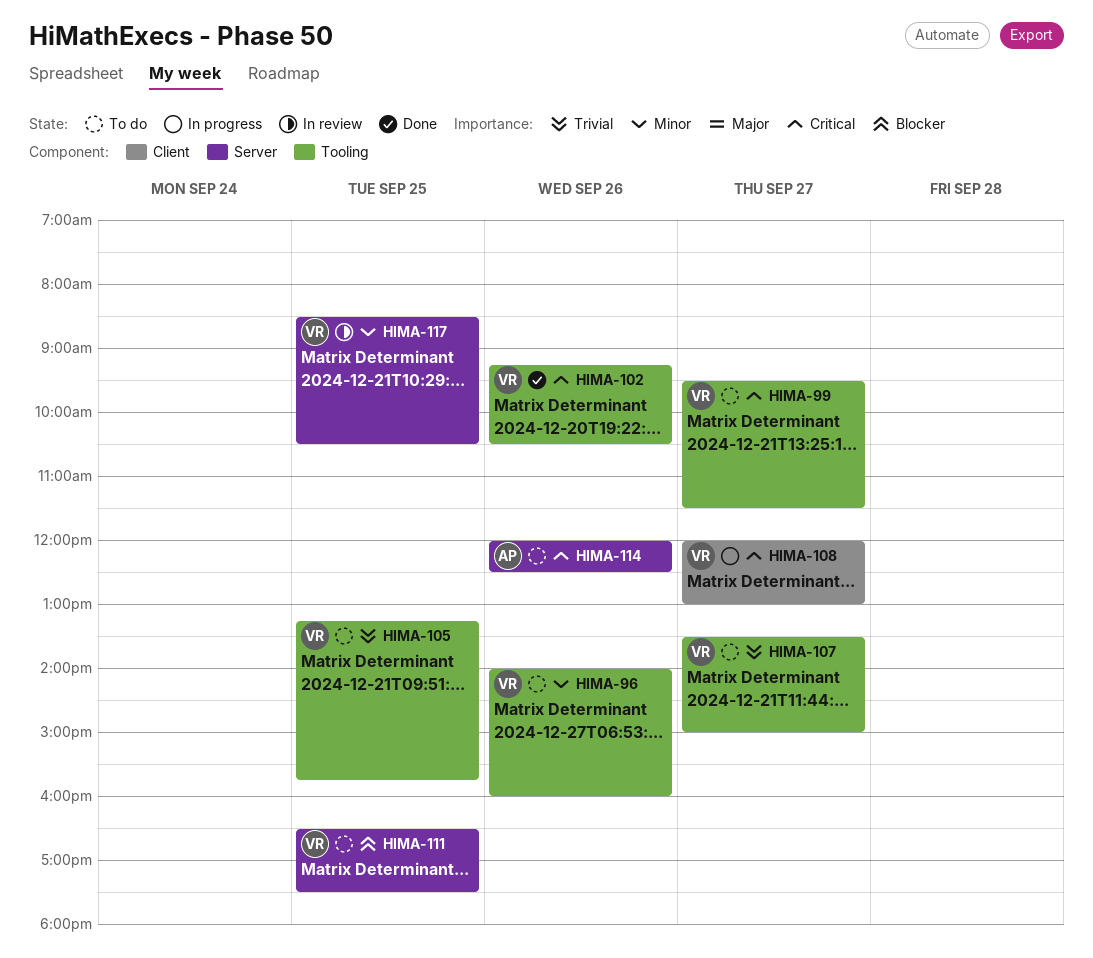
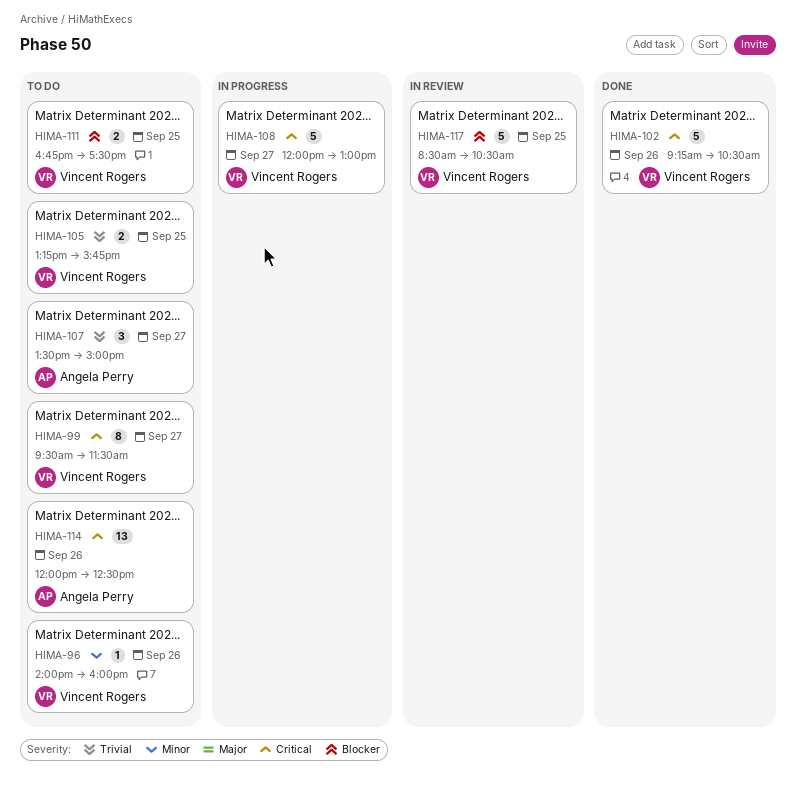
HIMA-107, owner: Vincent Rogers -> Angela Perry
HIMA-111, begins: 16:30 -> 16:45
HIMA-117, priority: Minor -> Blocker

